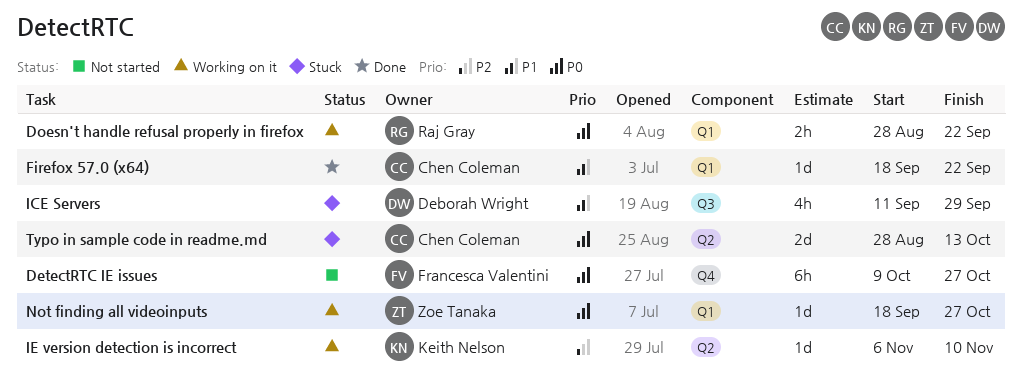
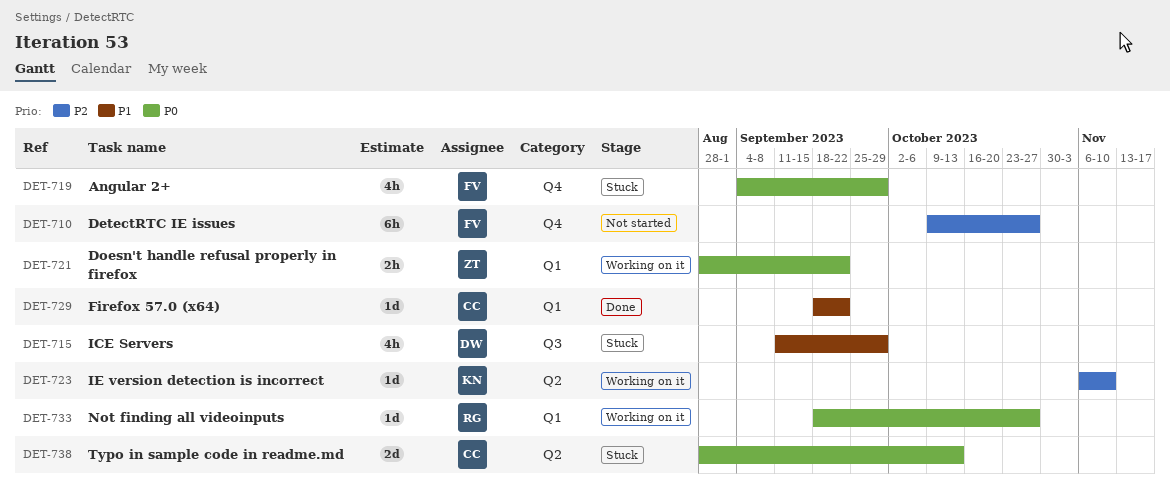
Angular 2+: none -> present
DetectRTC IE issues, priority: P0 -> P2
Doesn't handle refusal properly in firefox, owner: Raj Gray -> Zoe Tanaka
Not finding all videoinputs, owner: Zoe Tanaka -> Raj Gray

